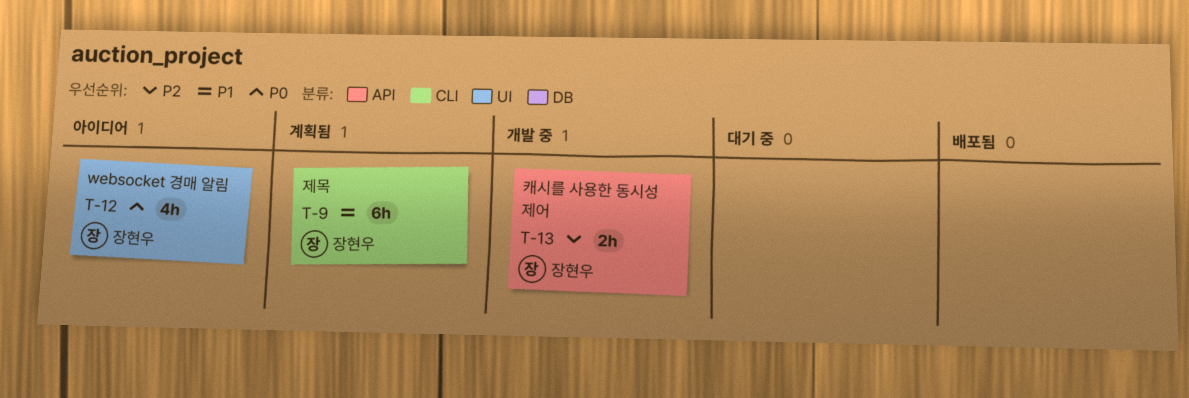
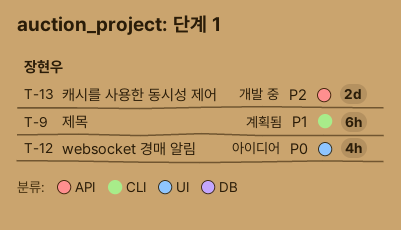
T-13, estimate: 2h -> 2d

